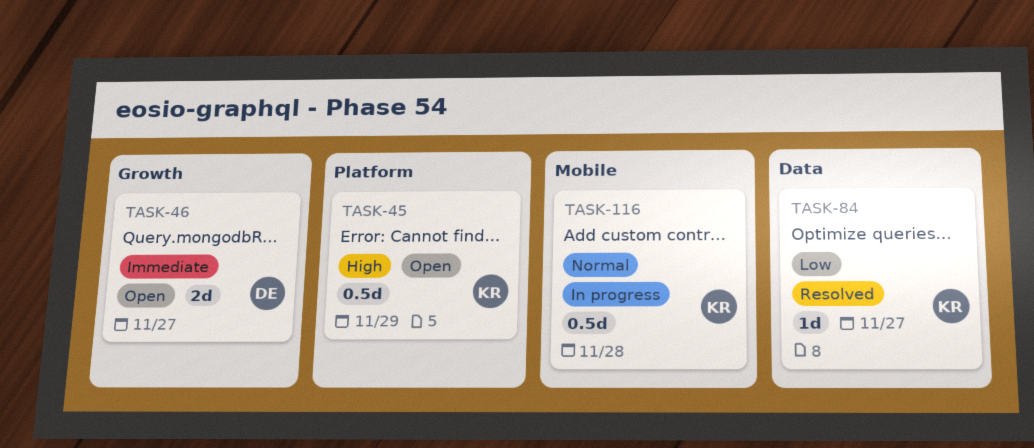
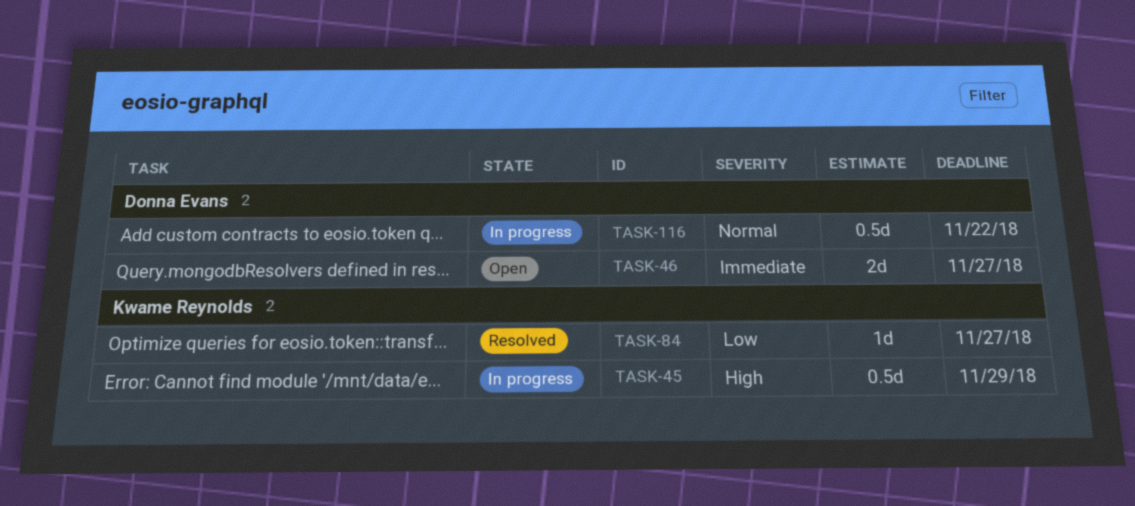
TASK-45, status: Open -> In progress
TASK-116, owner: Kwame Reynolds -> Donna Evans
TASK-116, due: Nov 28 -> Nov 22

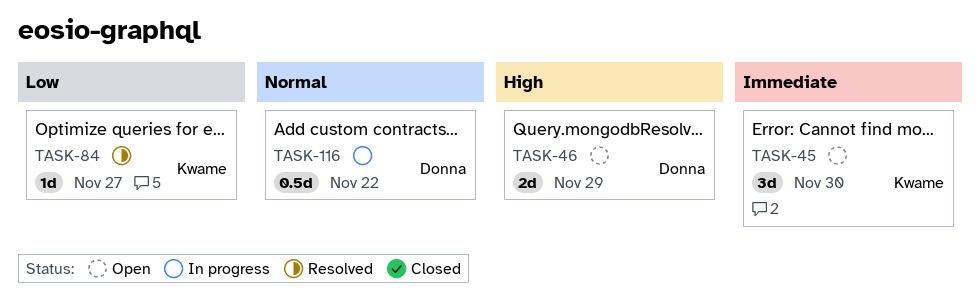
TASK-45, status: In progress -> Open
TASK-45, priority: High -> Immediate
TASK-45, estimate: 0.5d -> 3d
TASK-45, due: Nov 29 -> Nov 30
TASK-46, priority: Immediate -> High
TASK-46, due: Nov 27 -> Nov 29

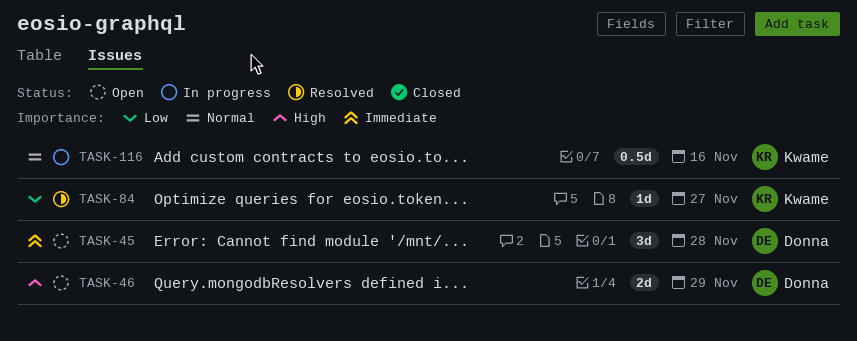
TASK-45, owner: Kwame -> Donna
TASK-45, due: Nov 30 -> Nov 28
TASK-116, owner: Donna -> Kwame
TASK-116, due: Nov 22 -> Nov 16

